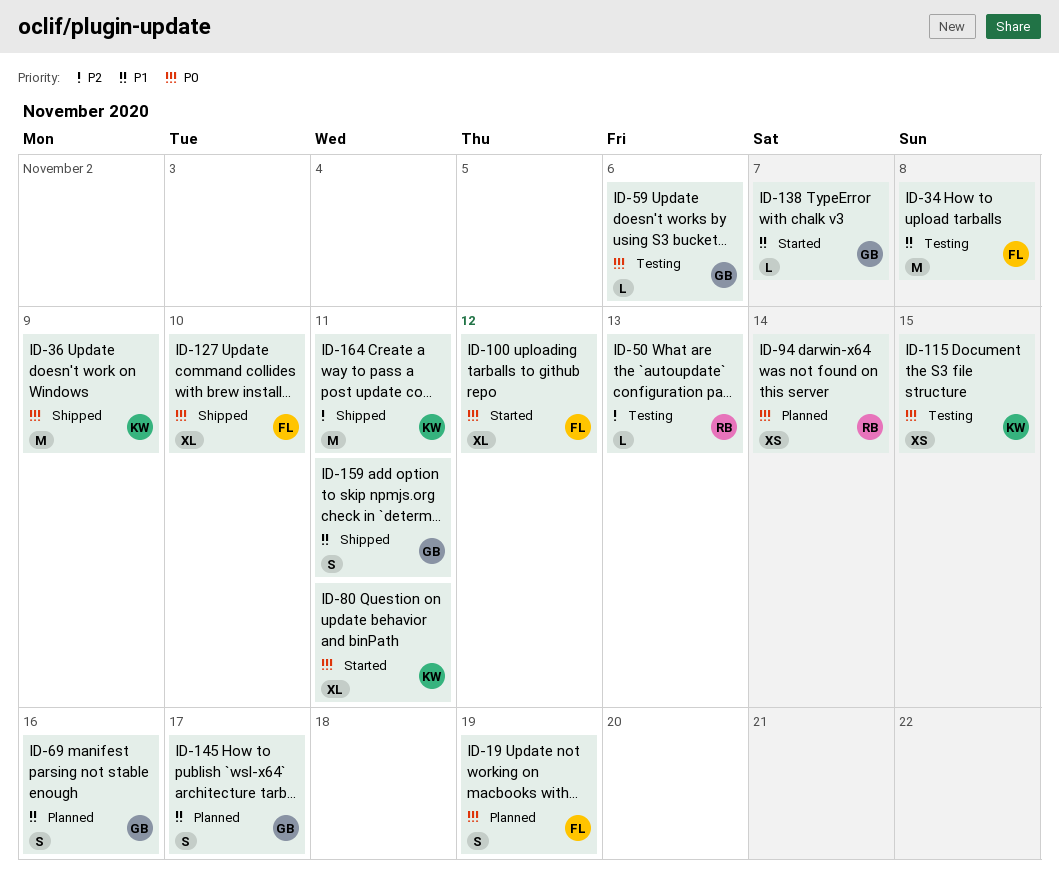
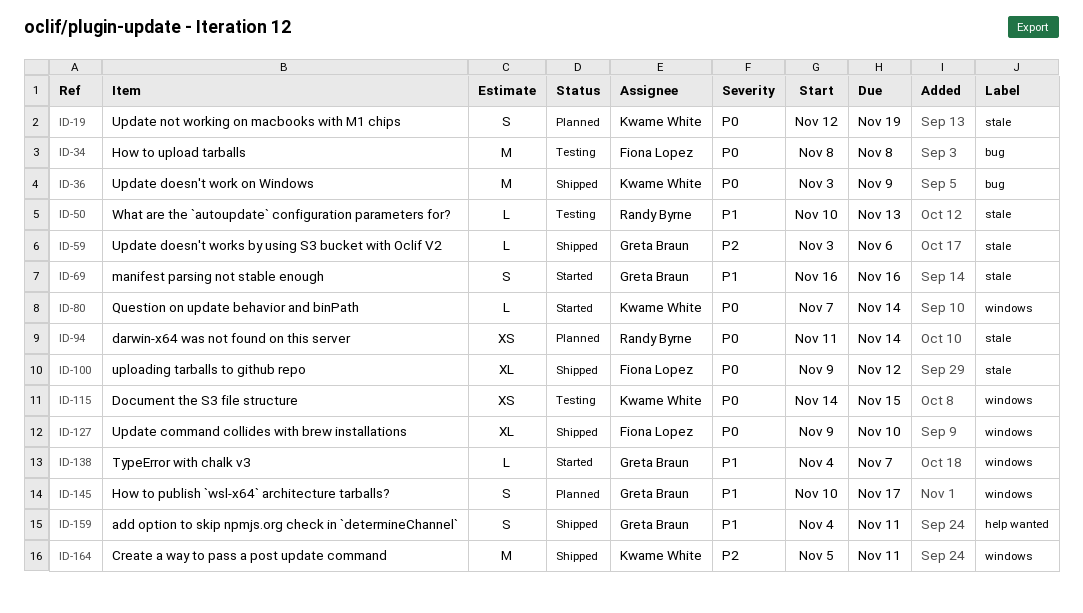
ID-19, owner: Fiona Lopez -> Kwame White
ID-34, priority: P1 -> P0
ID-50, priority: P2 -> P1
ID-59, status: Testing -> Shipped
ID-59, priority: P0 -> P2
ID-69, status: Planned -> Started
ID-80, estimate: XL -> L
ID-80, due: Nov 11 -> Nov 14
ID-100, status: Started -> Shipped

